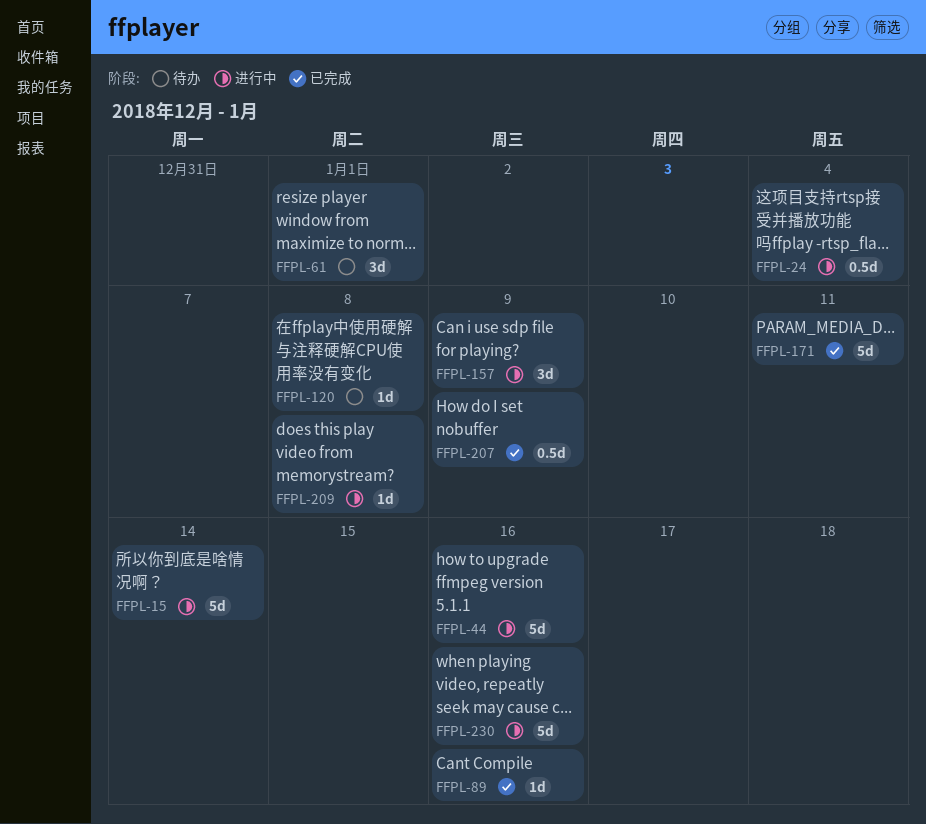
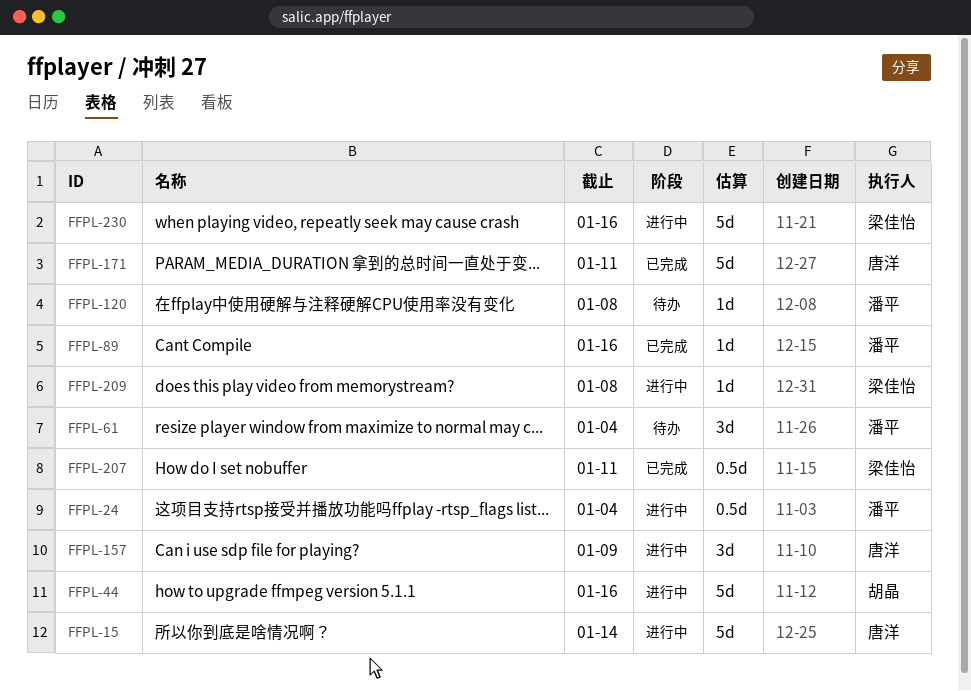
FFPL-61, due: Jan 1 -> Jan 4
FFPL-207, due: Jan 9 -> Jan 11

